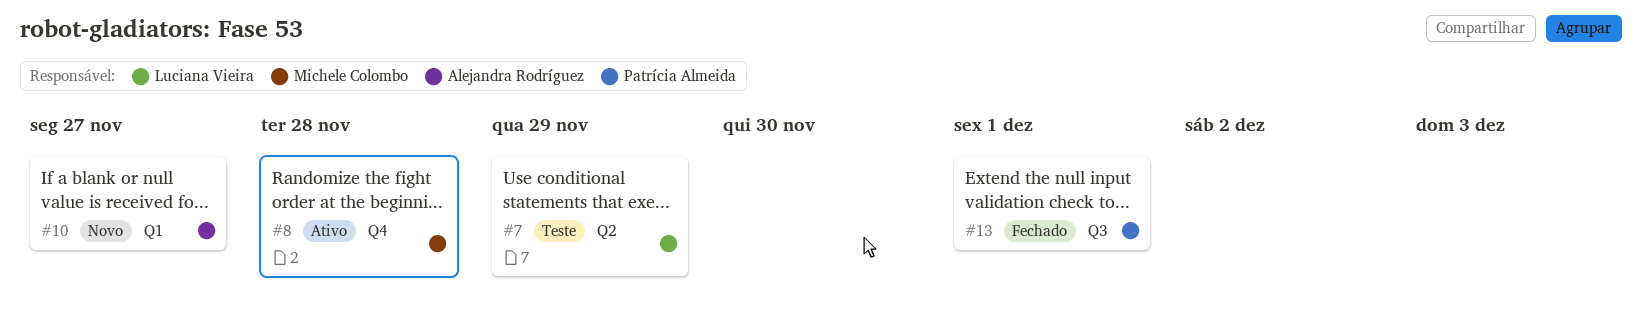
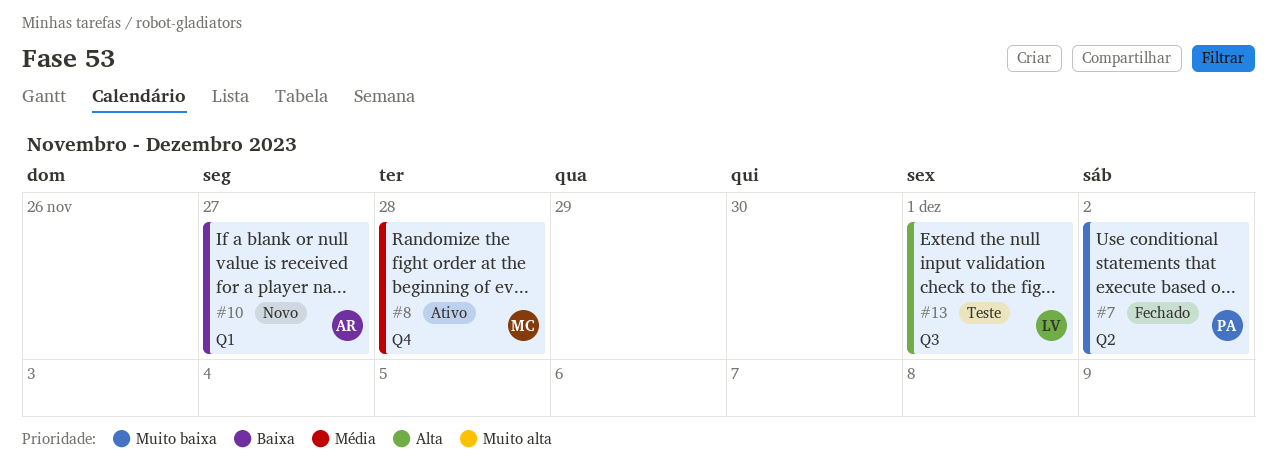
#7, status: Teste -> Fechado
#7, owner: Luciana Vieira -> Patrícia Almeida
#7, due: Nov 29 -> Dec 2
#13, status: Fechado -> Teste
#13, owner: Patrícia Almeida -> Luciana Vieira

